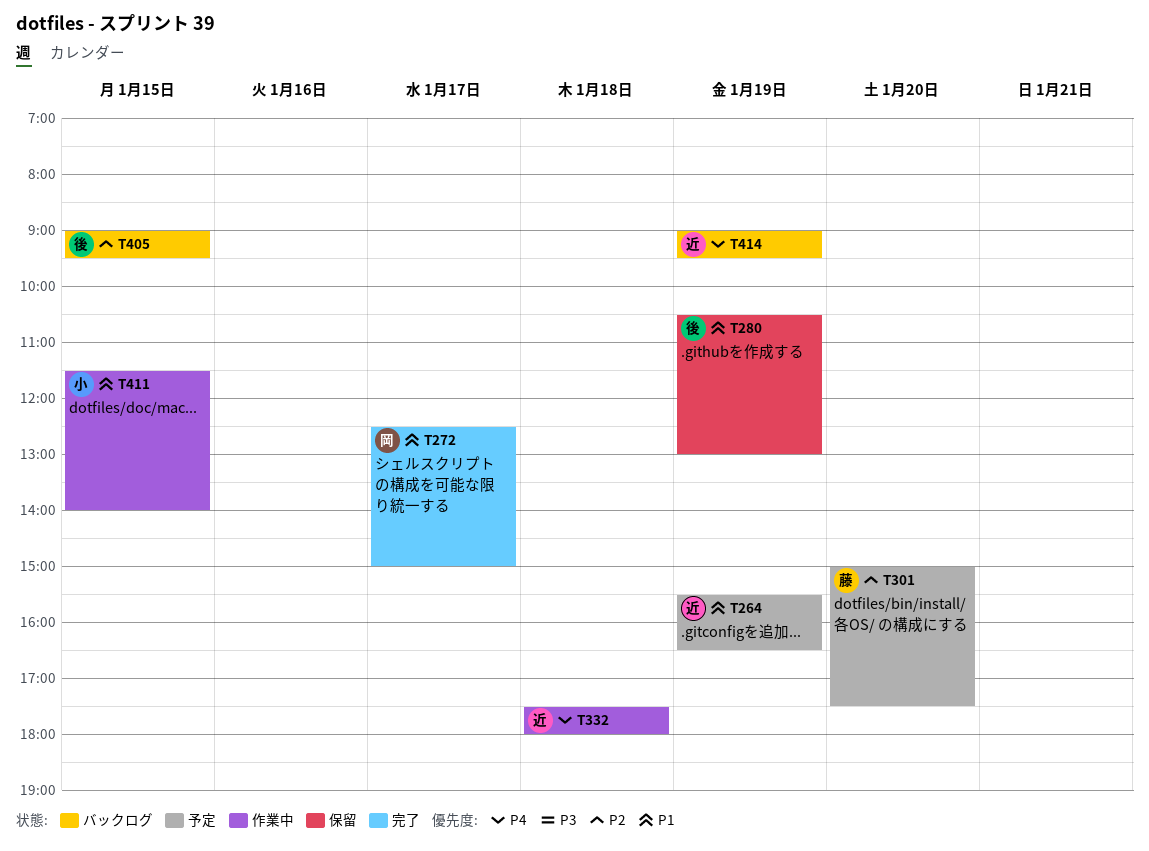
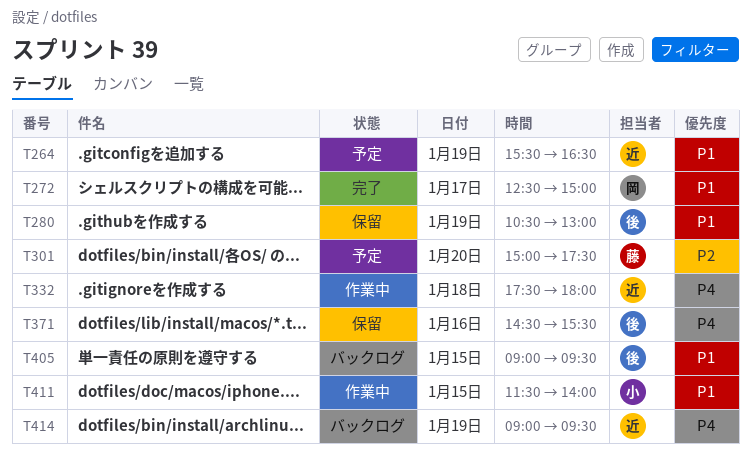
T371: none -> present
T405, priority: P2 -> P1

